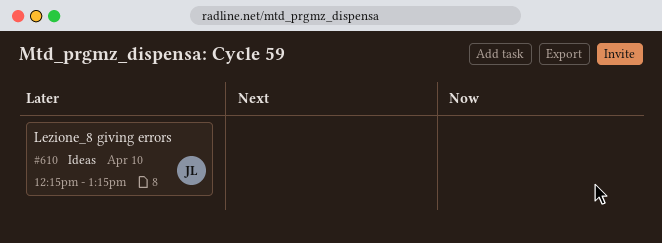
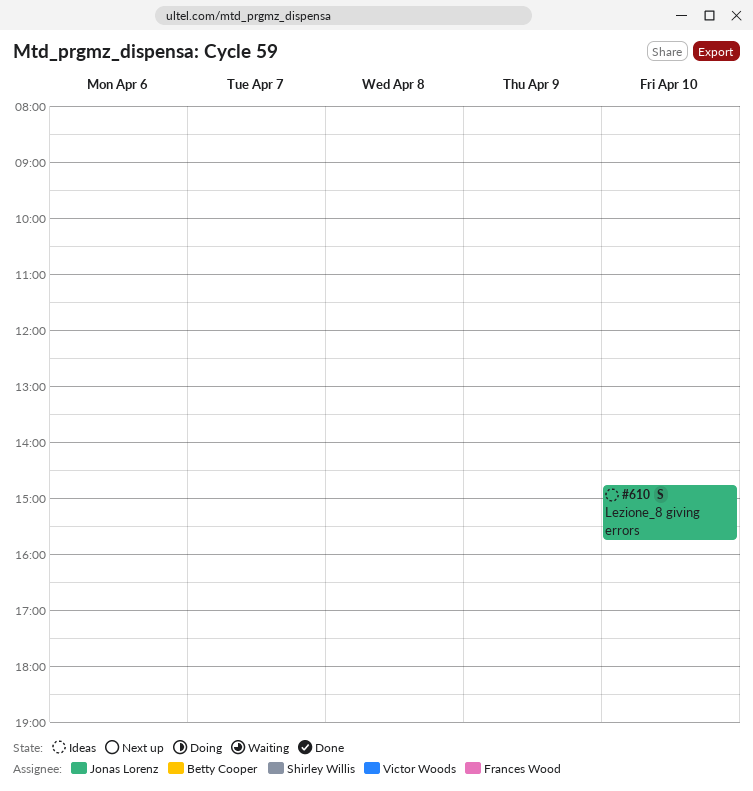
#610, begins: 12:15 -> 14:45
#610, ends: 13:15 -> 15:45

